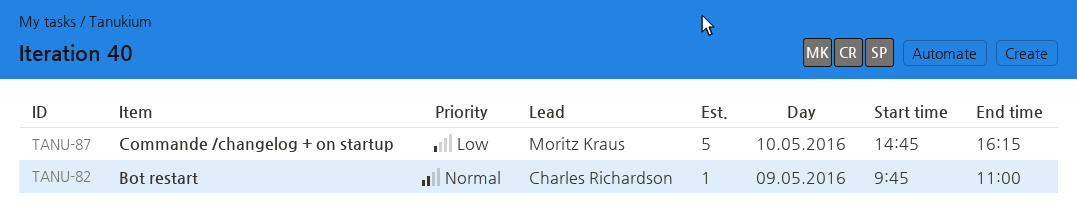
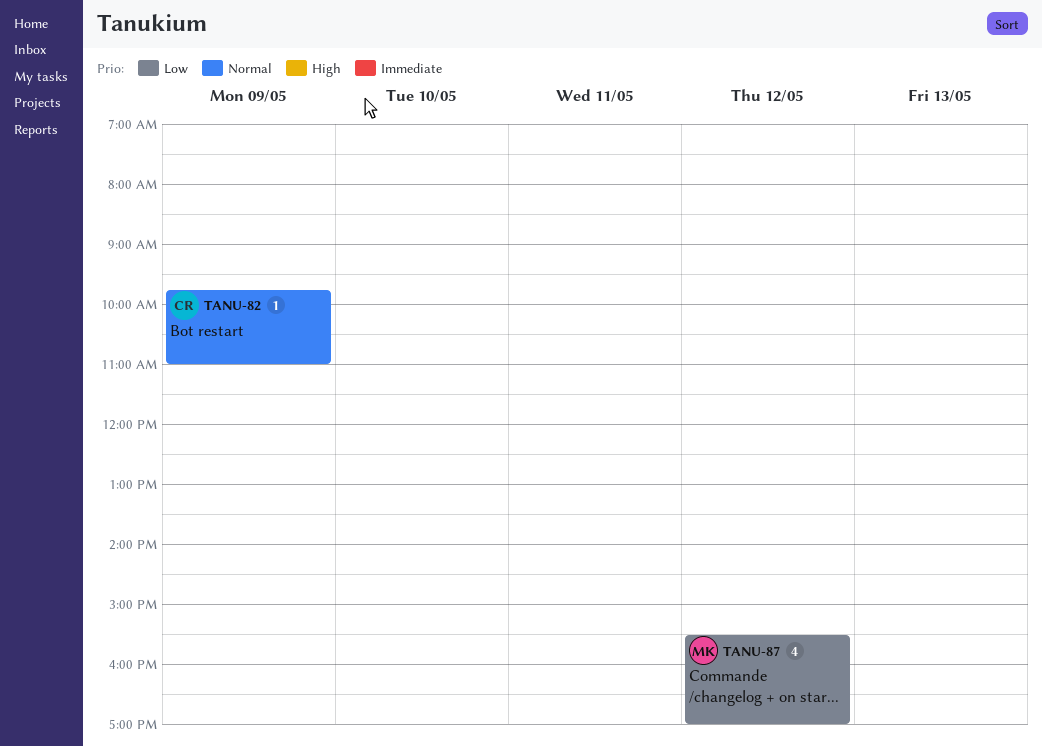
TANU-87, estimate: 5 -> 4
TANU-87, day: May 10 -> May 12
TANU-87, begins: 14:45 -> 15:30
TANU-87, ends: 16:15 -> 17:00

